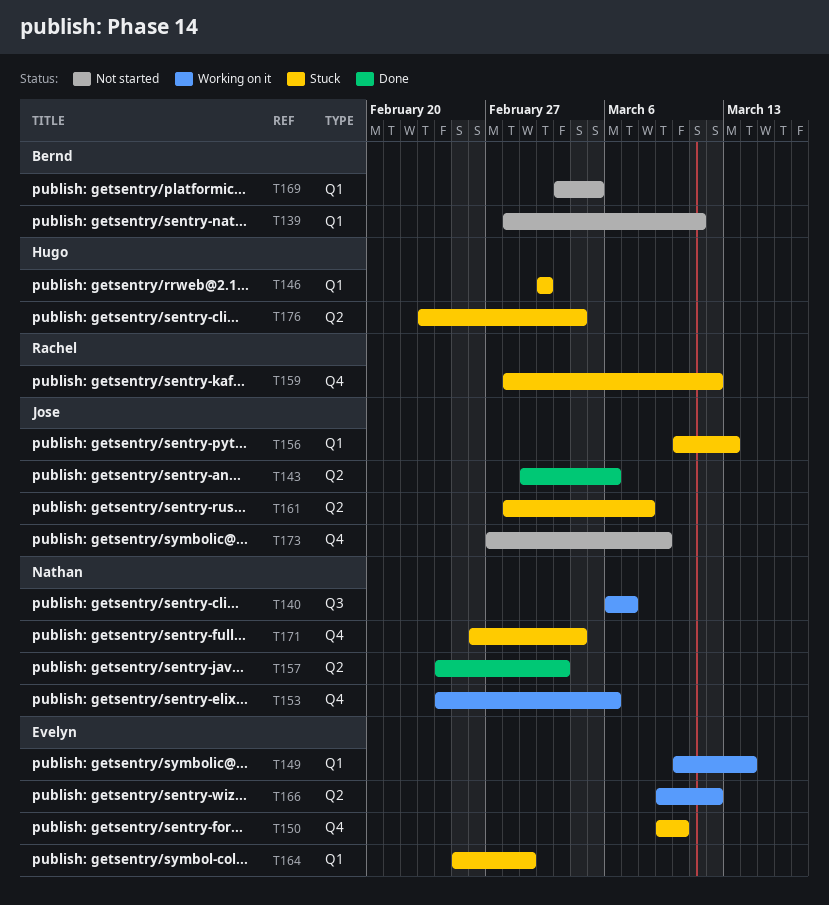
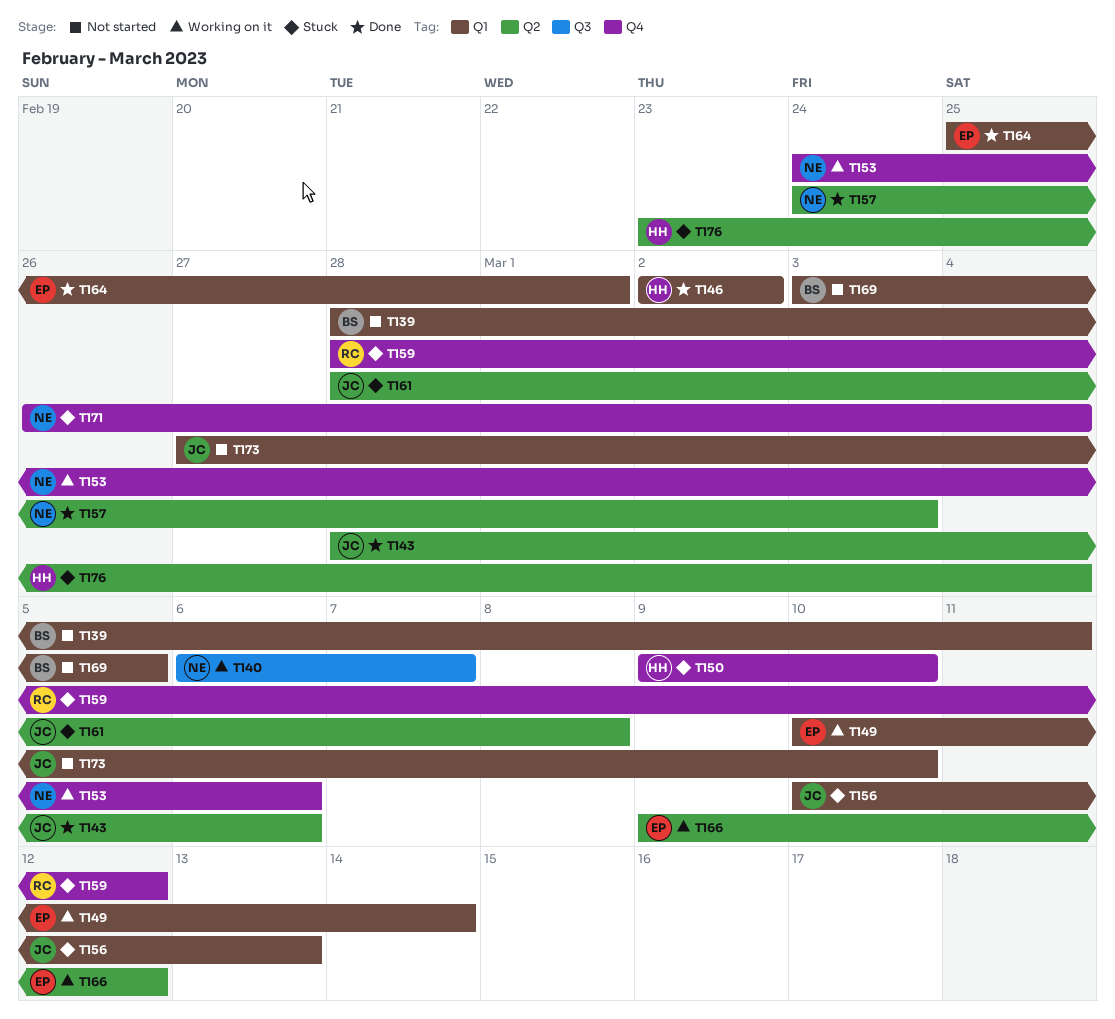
T143, start: Mar 1 -> Feb 28
T146, status: Stuck -> Done
T150, owner: Evelyn -> Hugo
T164, status: Stuck -> Done
T173, label: Q4 -> Q1
T173, due: Mar 9 -> Mar 10

